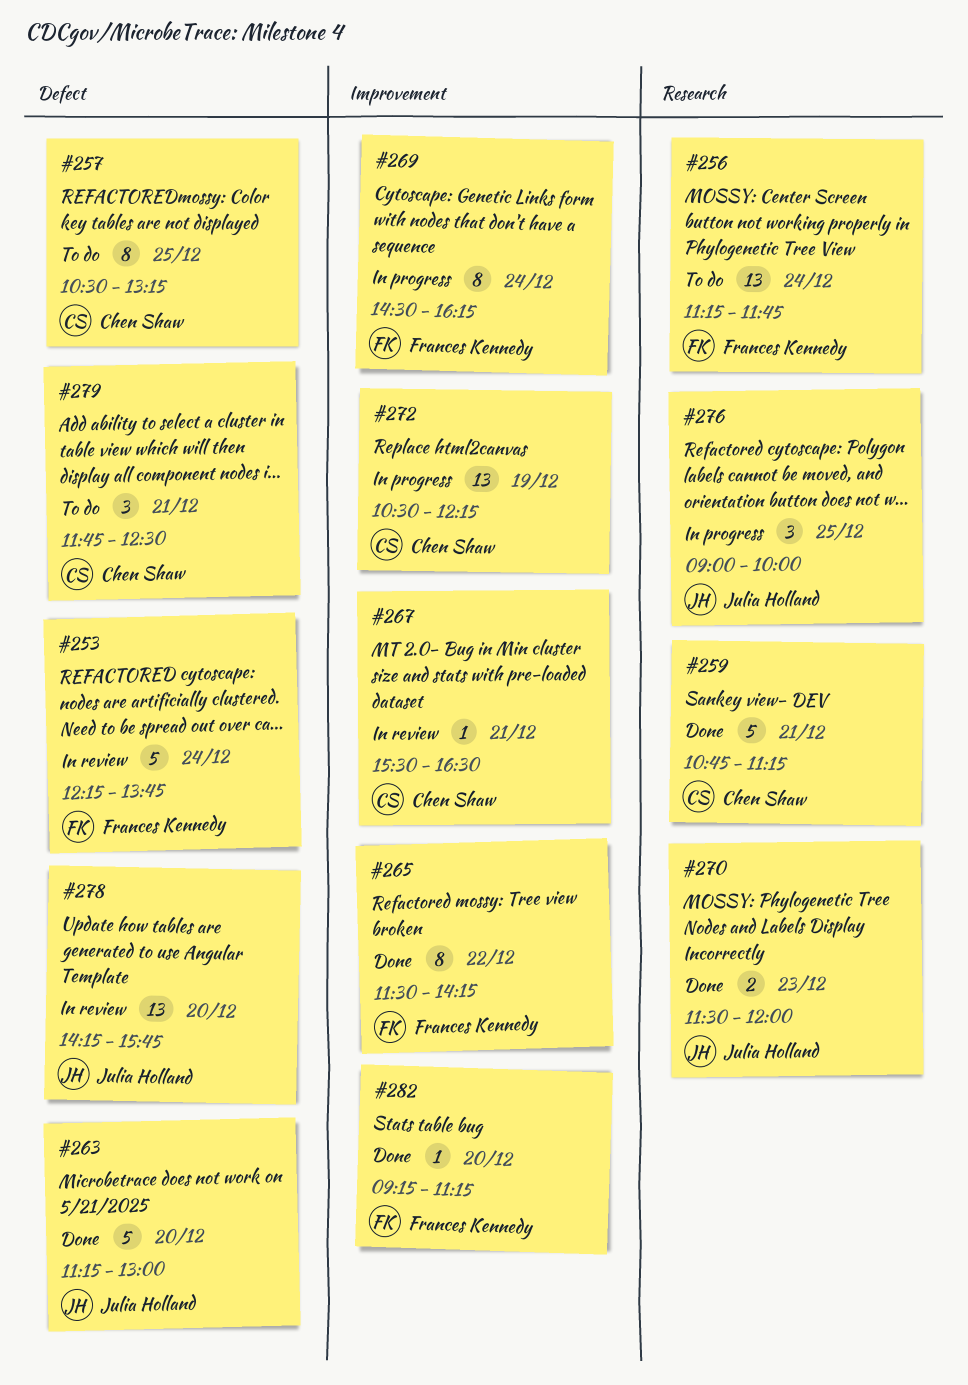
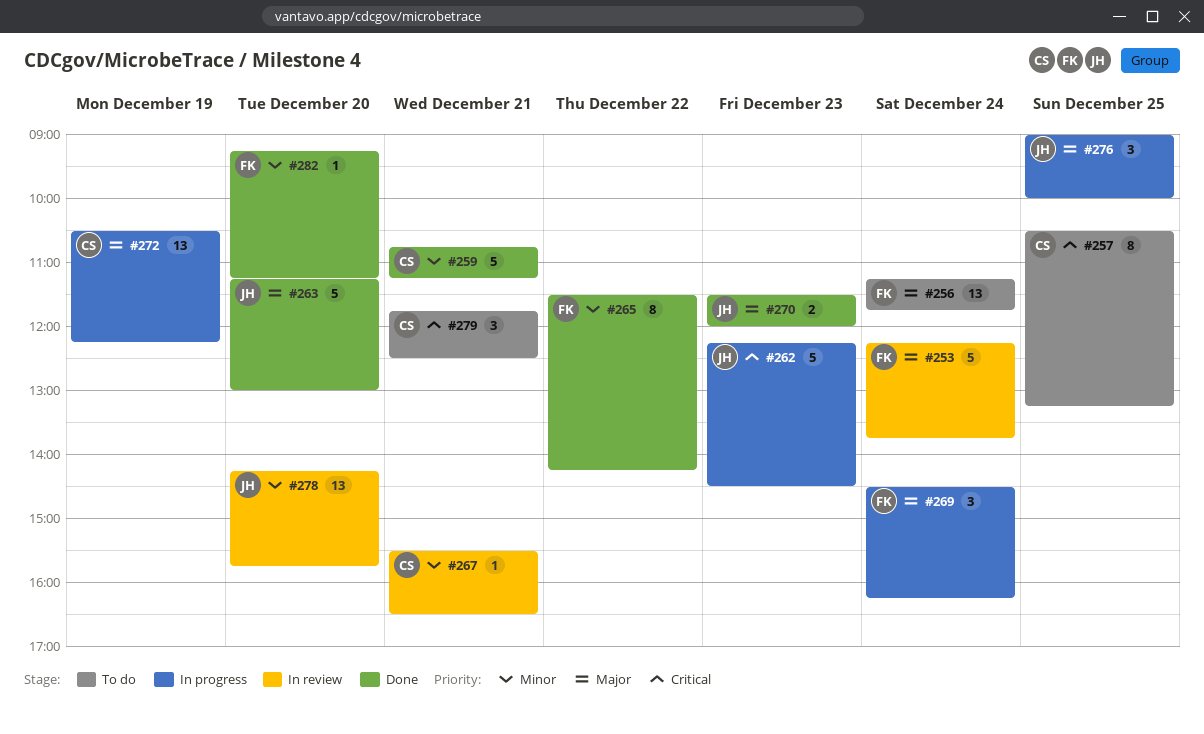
#262: none -> present
#269, estimate: 8 -> 3

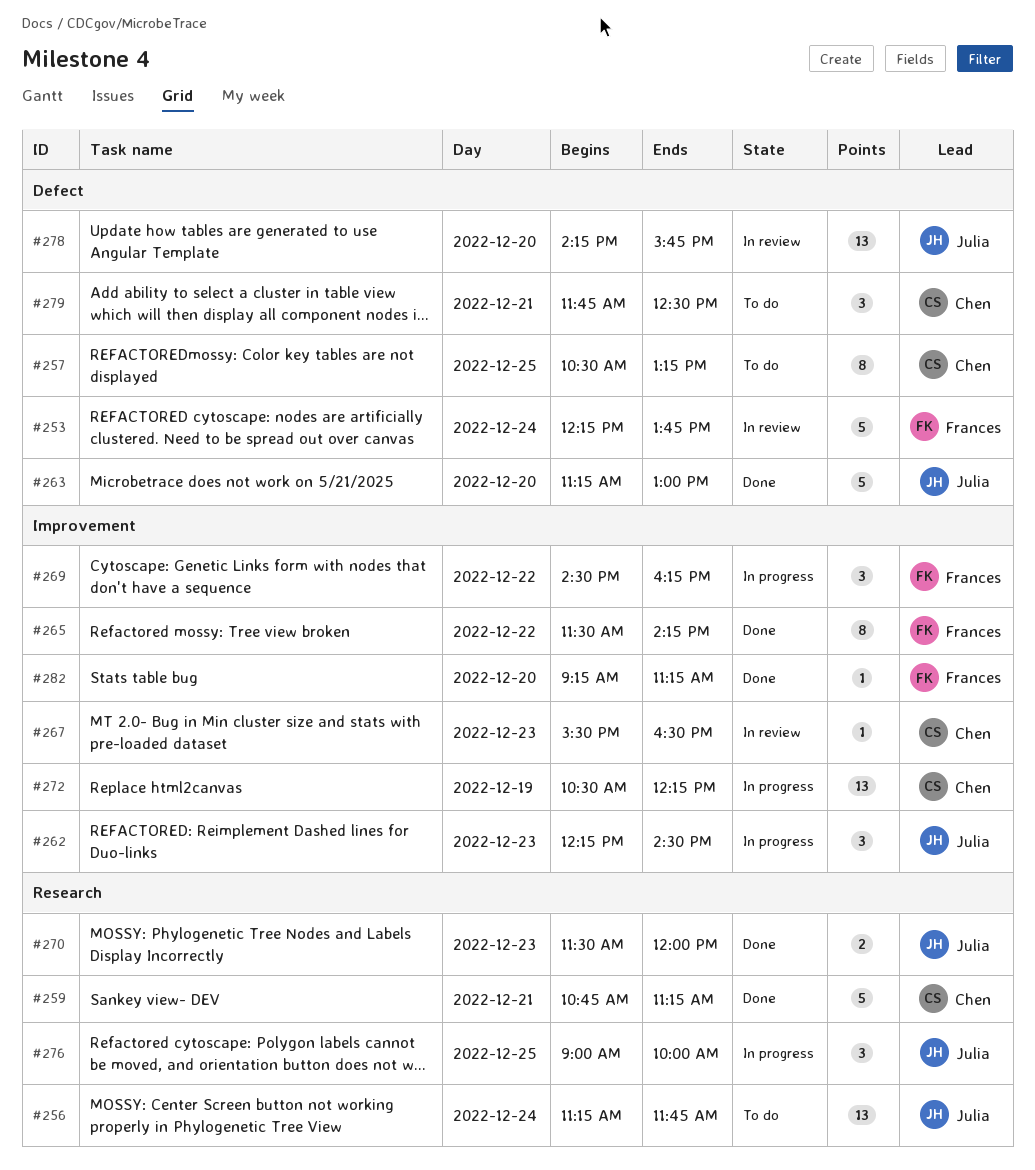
#256, owner: Frances -> Julia
#262, estimate: 5 -> 3
#267, day: Dec 21 -> Dec 23
#269, day: Dec 24 -> Dec 22

